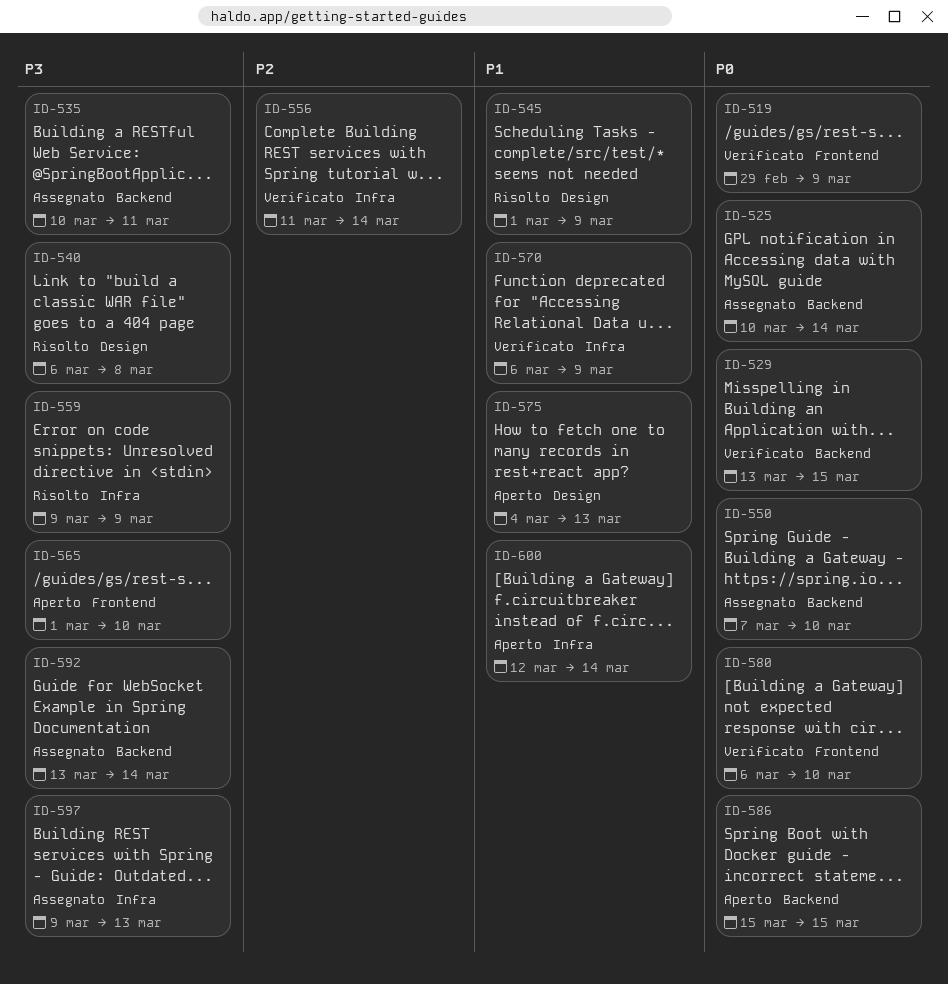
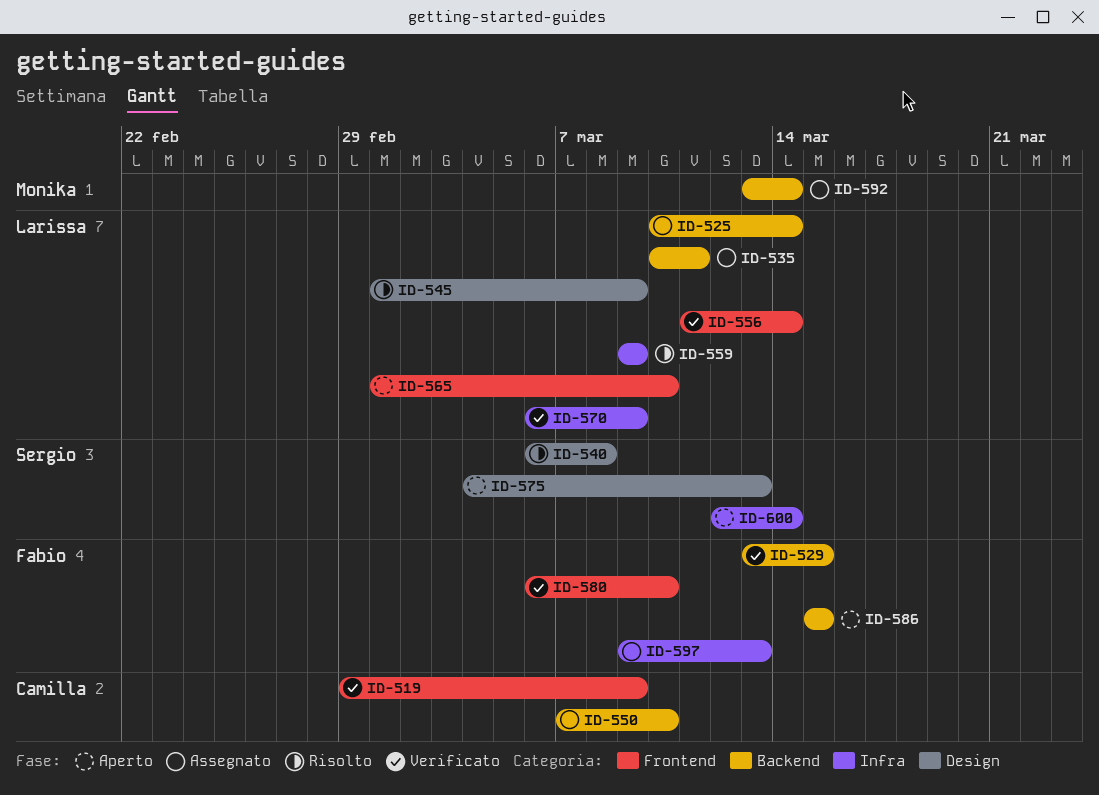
ID-556, label: Infra -> Frontend

